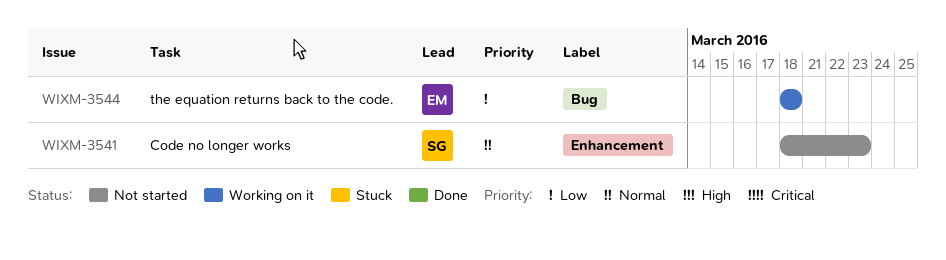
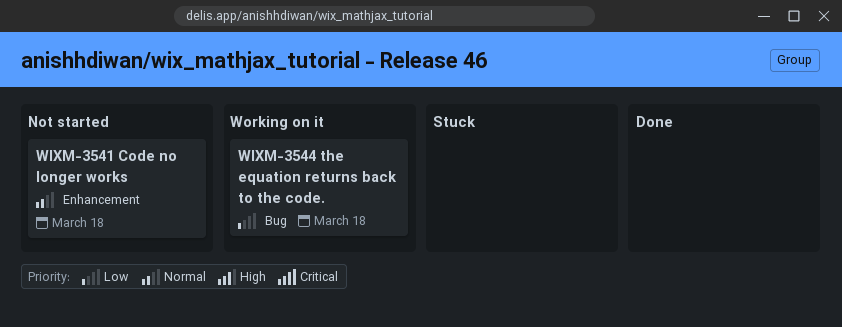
WIXM-3541, due: Mar 23 -> Mar 18

